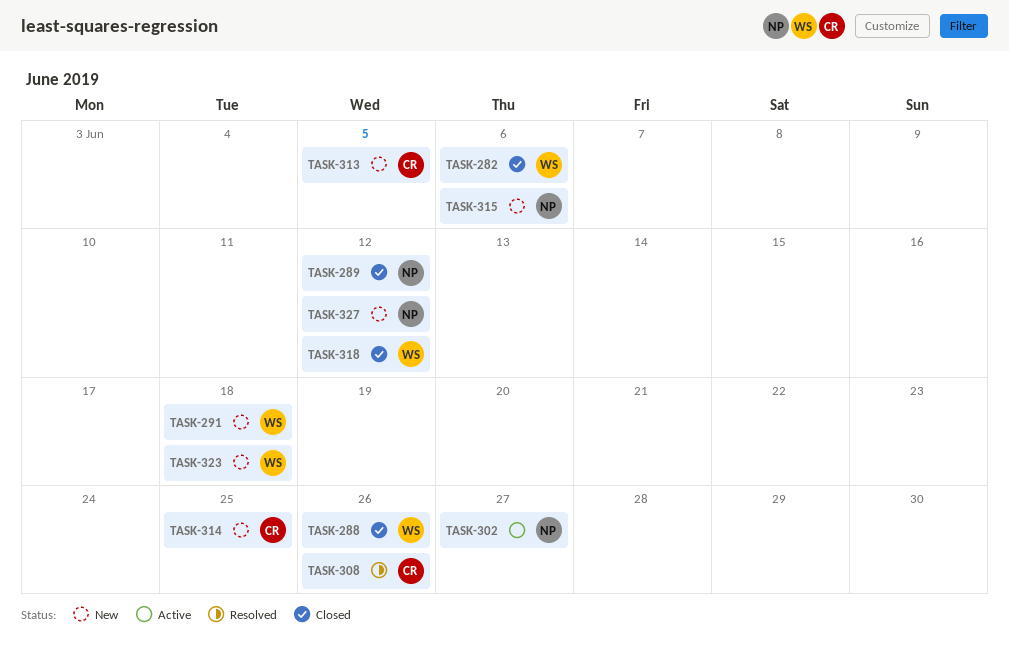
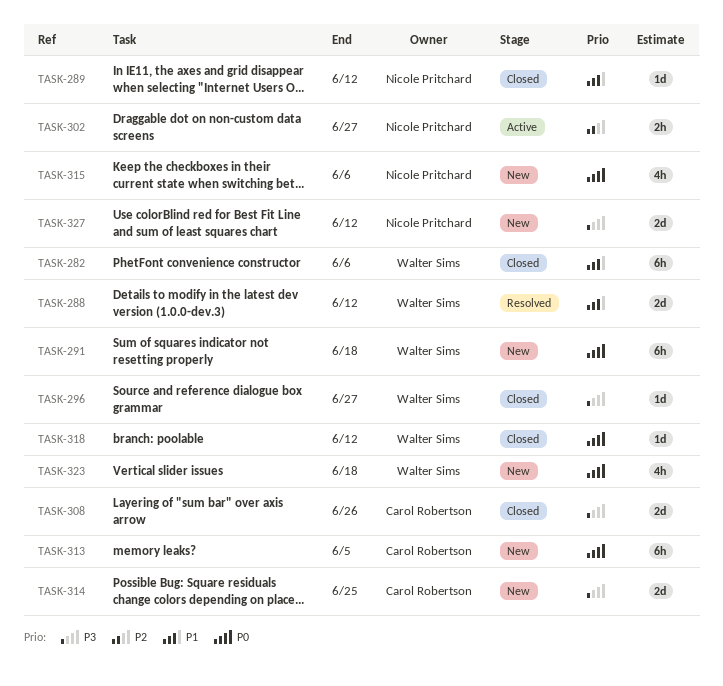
TASK-288, status: Closed -> Resolved
TASK-288, due: Jun 26 -> Jun 12
TASK-296: none -> present
TASK-308, status: Resolved -> Closed

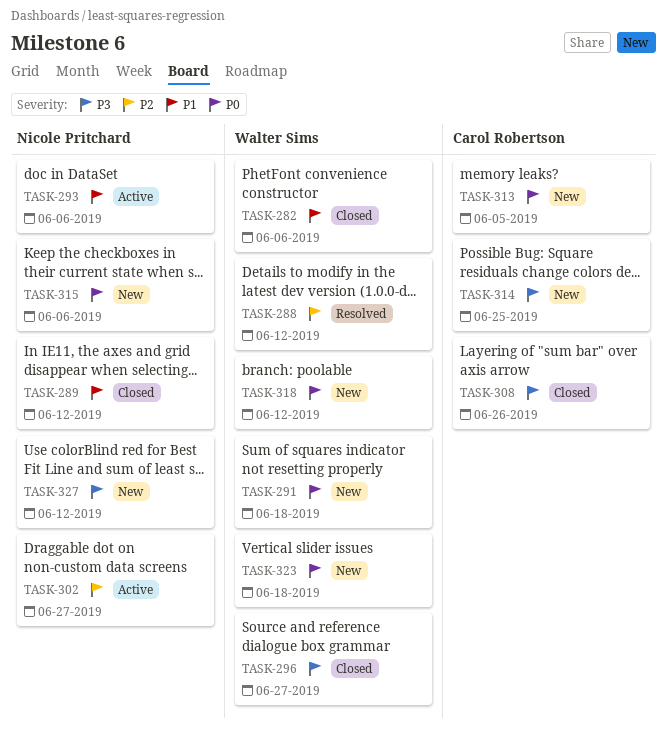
TASK-288, priority: P1 -> P2
TASK-293: none -> present
TASK-318, status: Closed -> New

